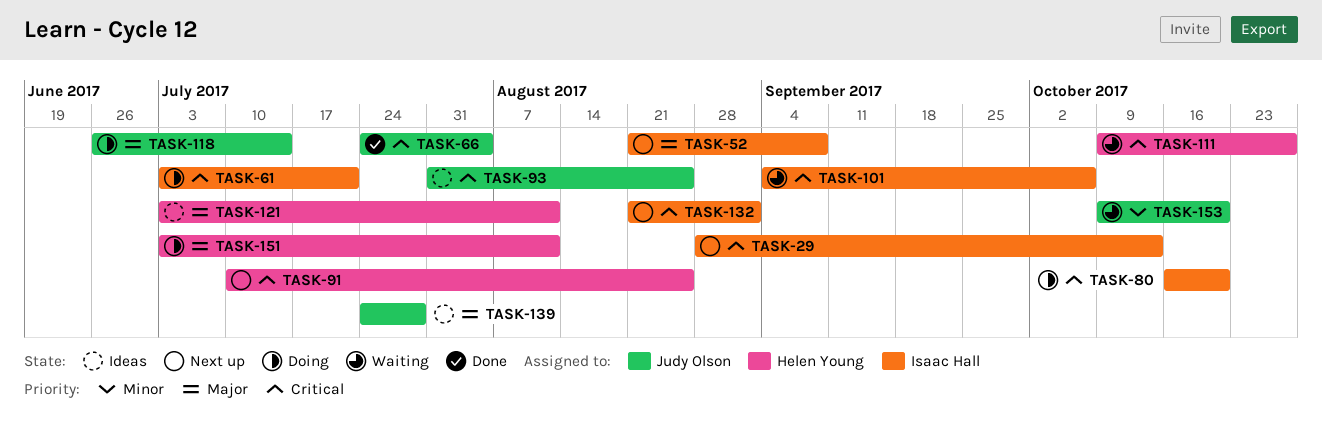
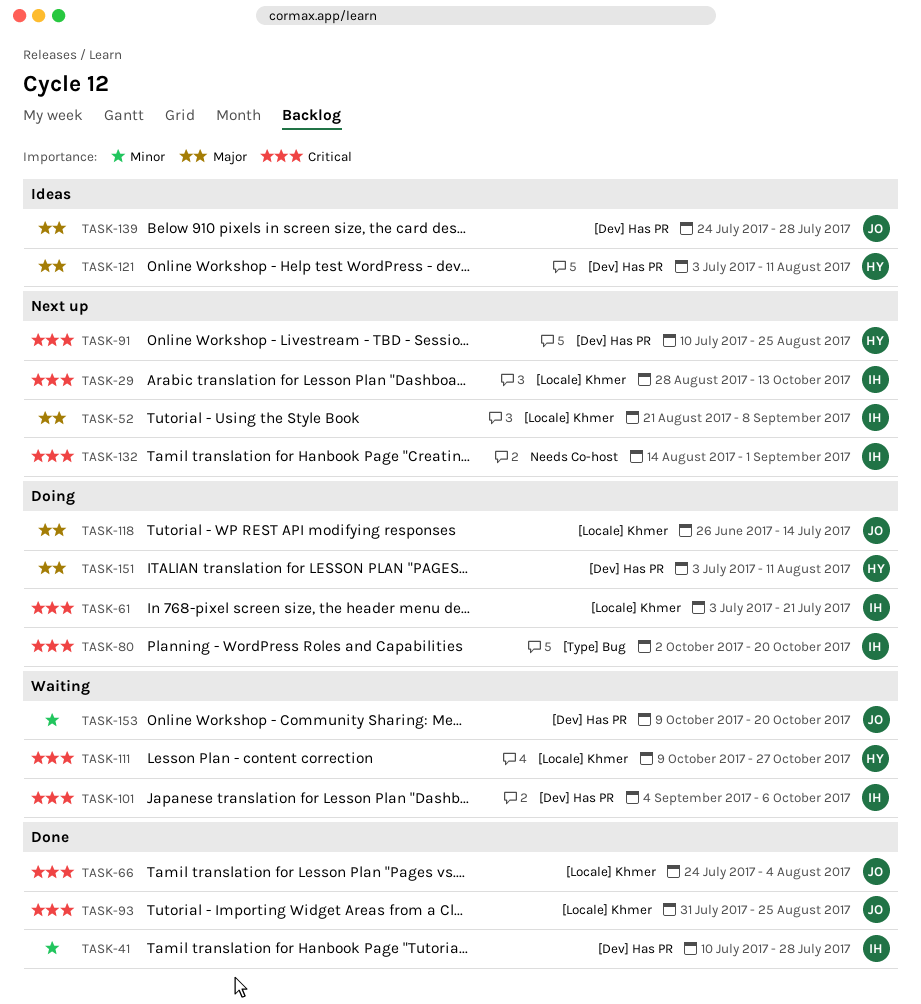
TASK-41: none -> present
TASK-80, start: Oct 16 -> Oct 2
TASK-93, status: Ideas -> Done
TASK-132, start: Aug 21 -> Aug 14

